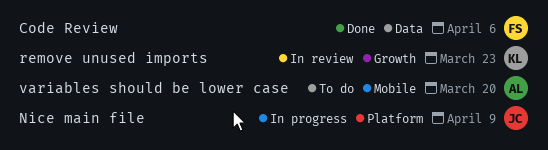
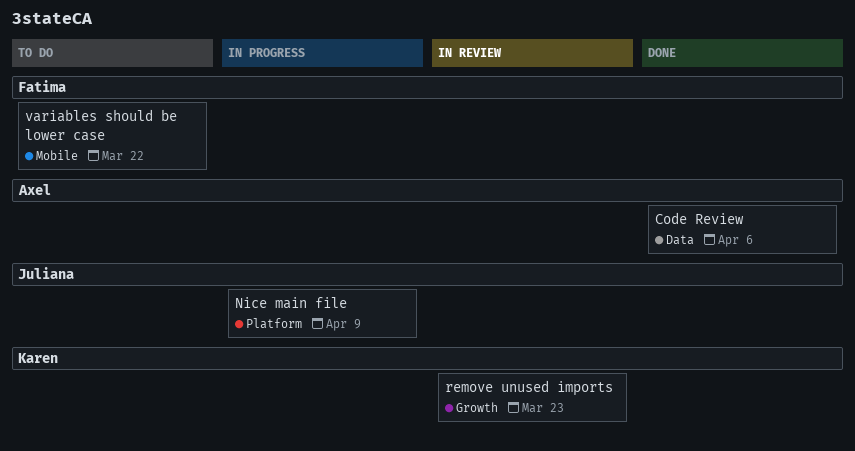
Code Review, owner: Fatima -> Axel
variables should be lower case, owner: Axel -> Fatima
variables should be lower case, due: Mar 20 -> Mar 22

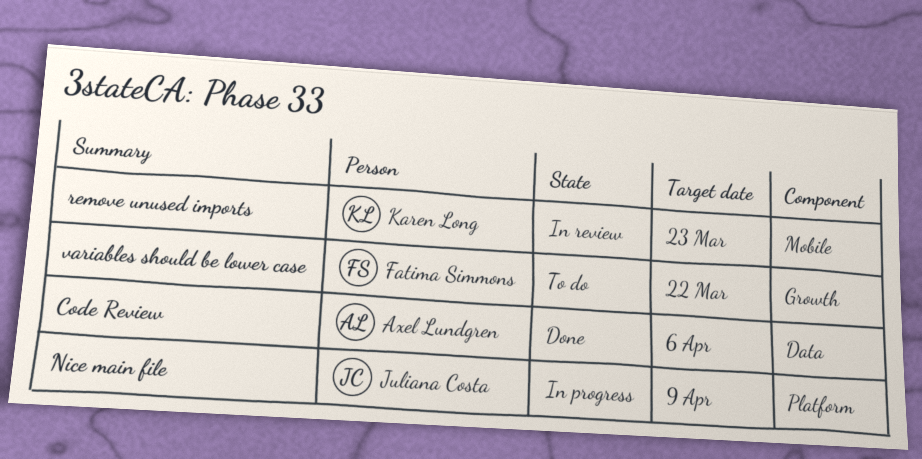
remove unused imports, label: Growth -> Mobile
variables should be lower case, label: Mobile -> Growth

